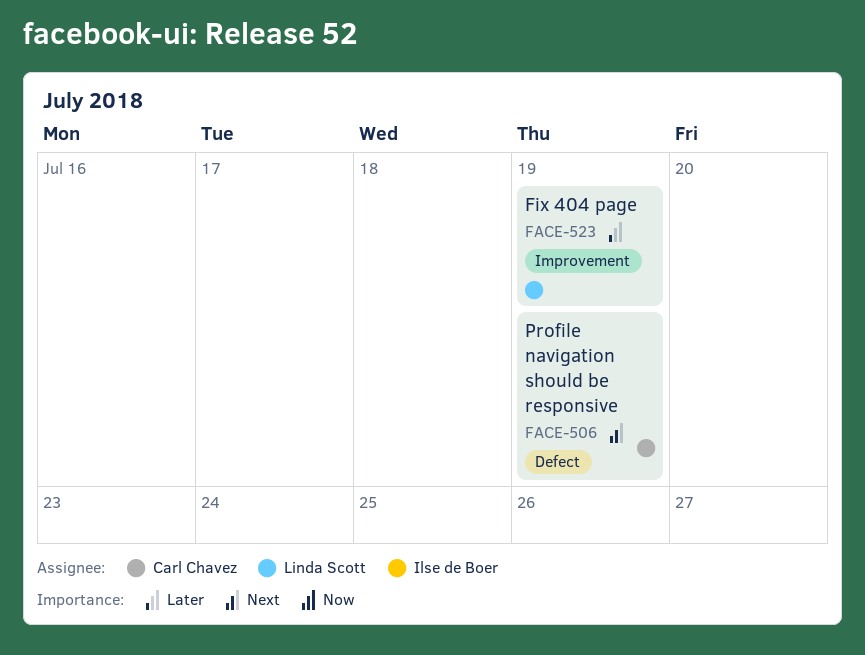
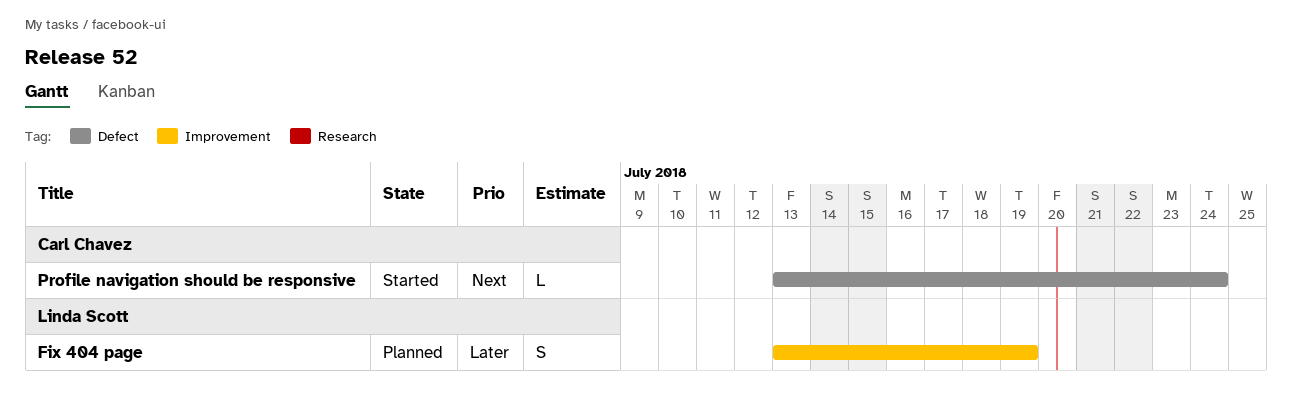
Profile navigation should be responsive, due: Jul 19 -> Jul 24

